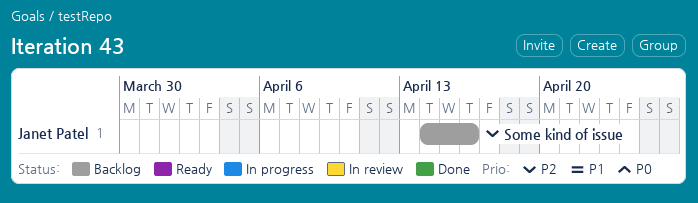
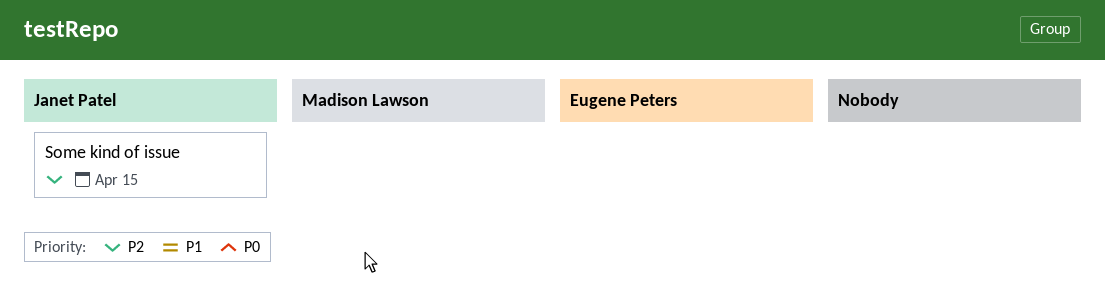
Some kind of issue, due: Apr 16 -> Apr 15

